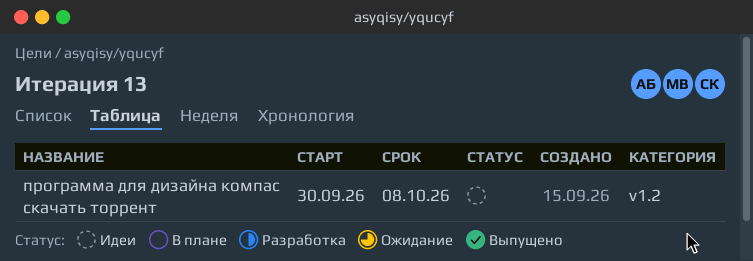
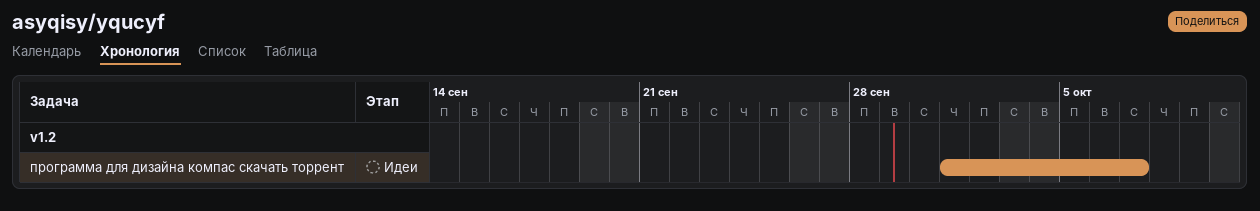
программа для дизайна компас скачать торрент, start: Sep 30 -> Oct 1
программа для дизайна компас скачать торрент, due: Oct 8 -> Oct 7

